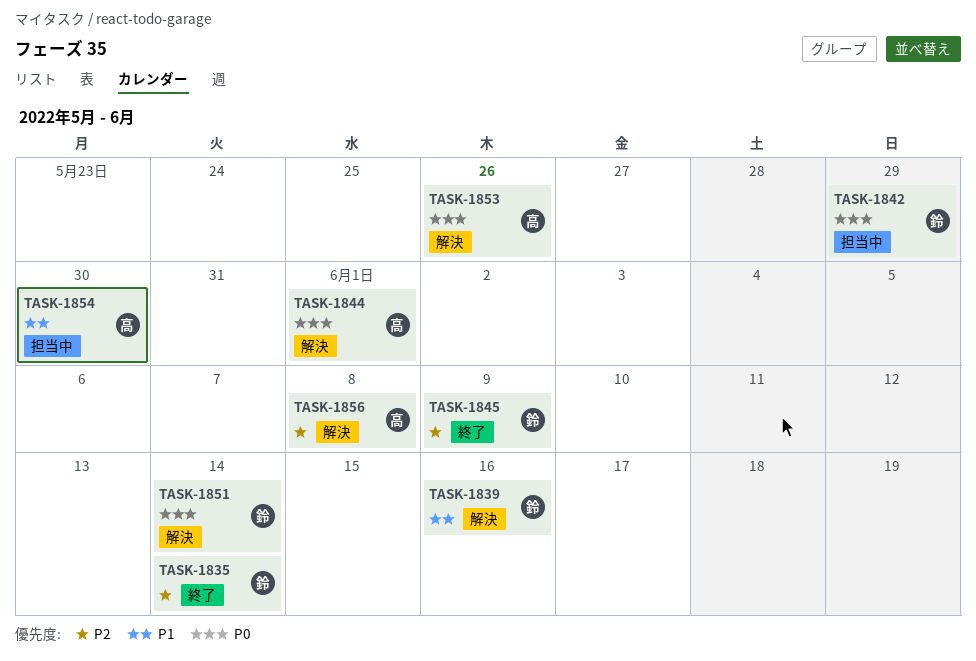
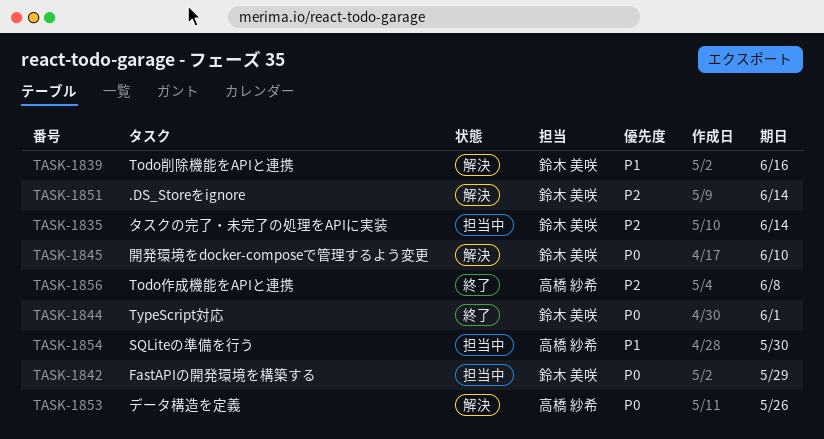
TASK-1835, status: 終了 -> 担当中
TASK-1844, status: 解決 -> 終了
TASK-1844, owner: 高橋 紗希 -> 鈴木 美咲
TASK-1845, status: 終了 -> 解決
TASK-1845, priority: P2 -> P0
TASK-1845, due: Jun 9 -> Jun 10
TASK-1851, priority: P0 -> P2
TASK-1856, status: 解決 -> 終了

